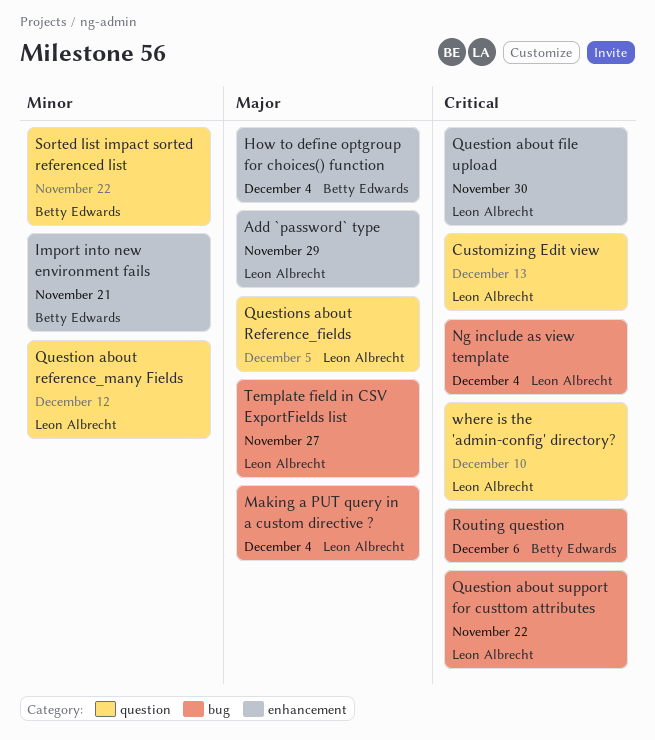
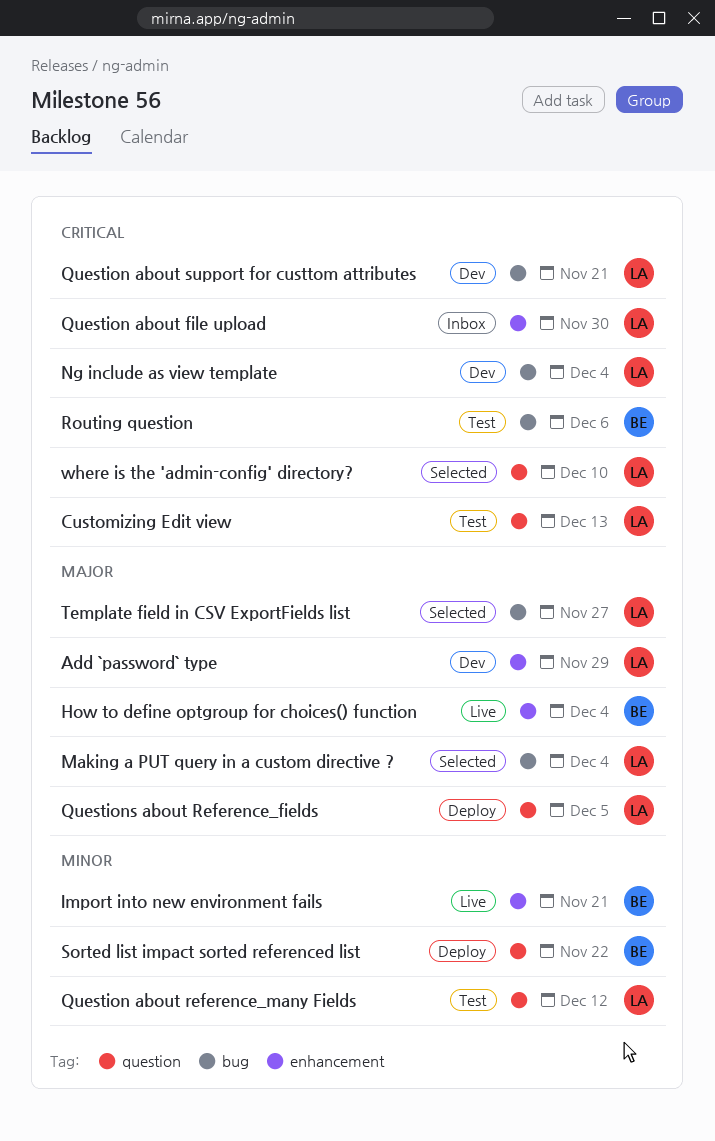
Question about support for custtom attributes, due: Nov 22 -> Nov 21

